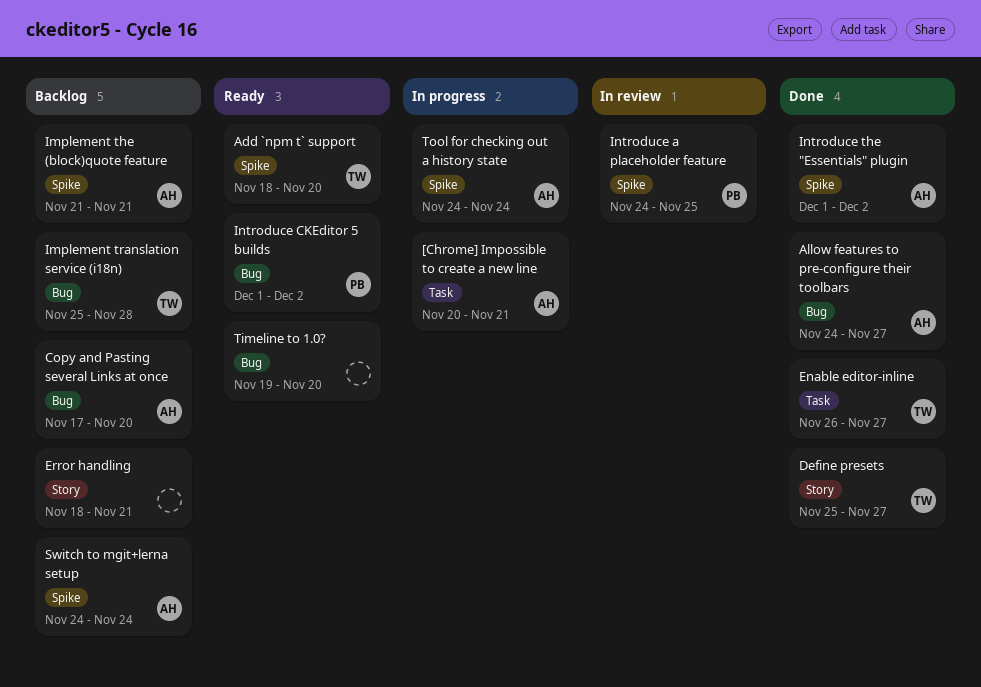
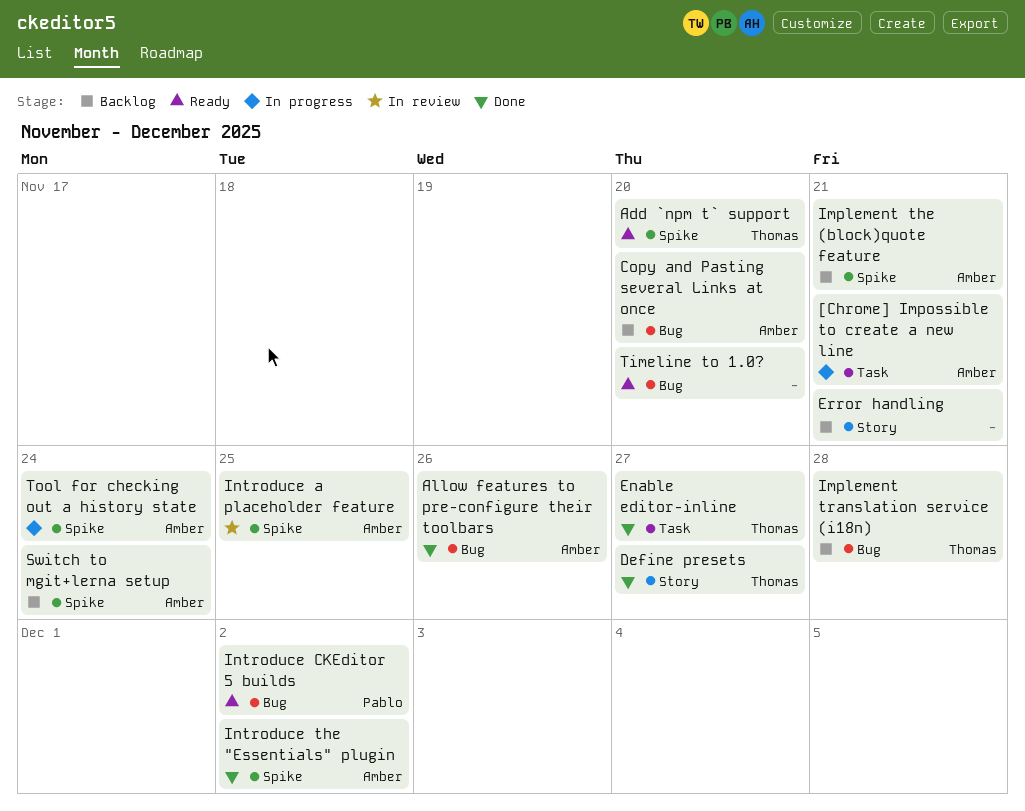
Allow features to pre-configure their toolbars, due: Nov 27 -> Nov 26
Introduce a placeholder feature, owner: Pablo -> Amber

